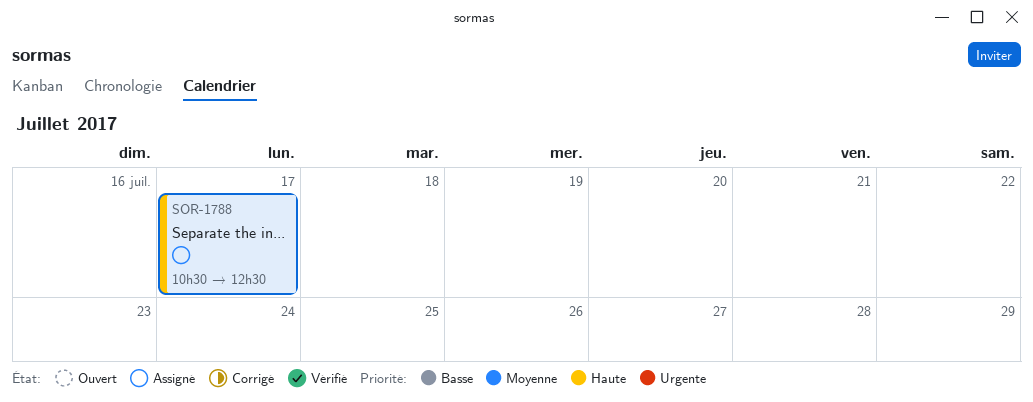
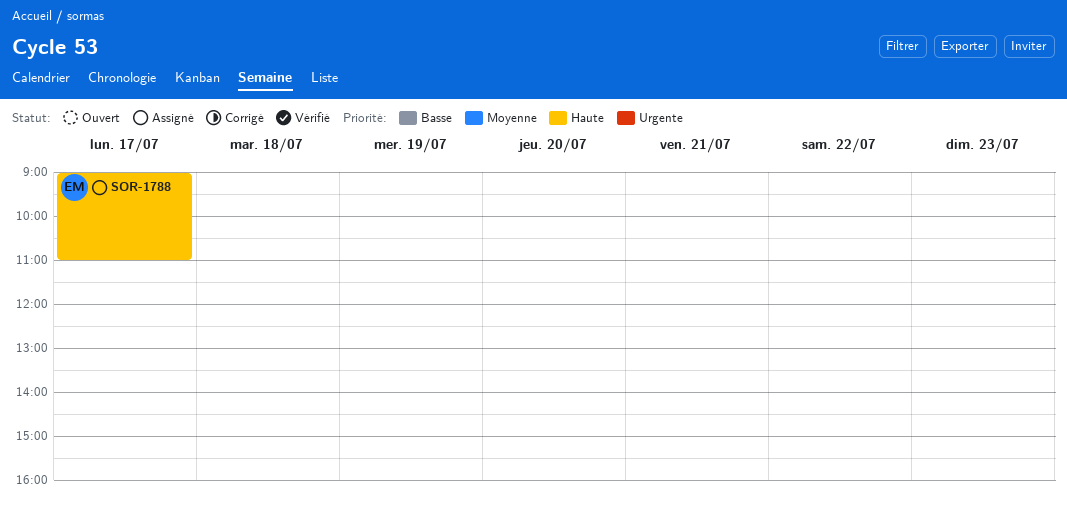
SOR-1788, begins: 10:30 -> 09:00
SOR-1788, ends: 12:30 -> 11:00

